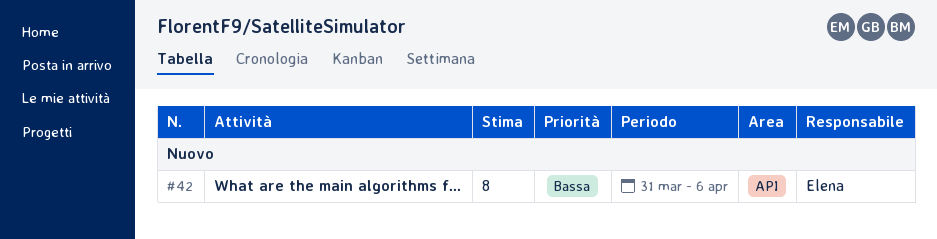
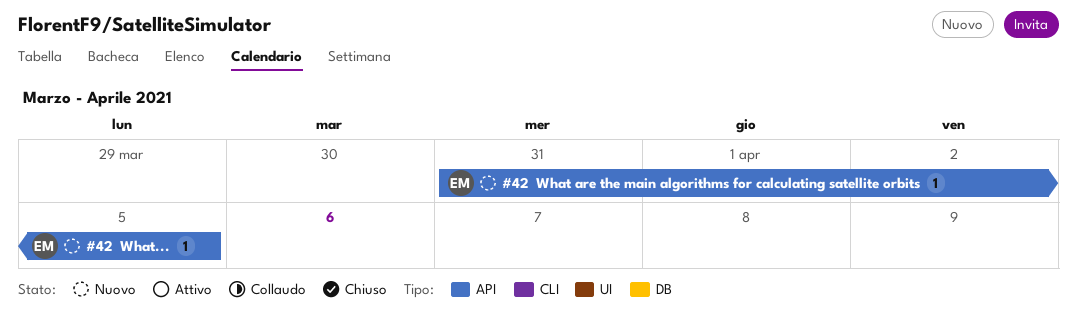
#42, estimate: 8 -> 1
#42, due: Apr 6 -> Apr 5

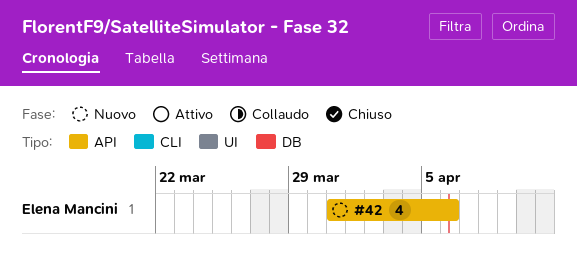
#42, estimate: 1 -> 4
#42, due: Apr 5 -> Apr 6

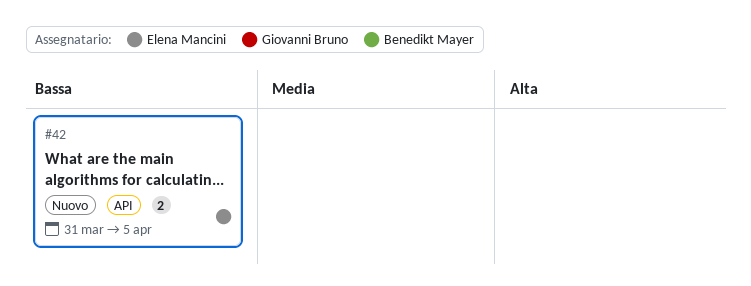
#42, estimate: 4 -> 2
#42, due: Apr 6 -> Apr 5

